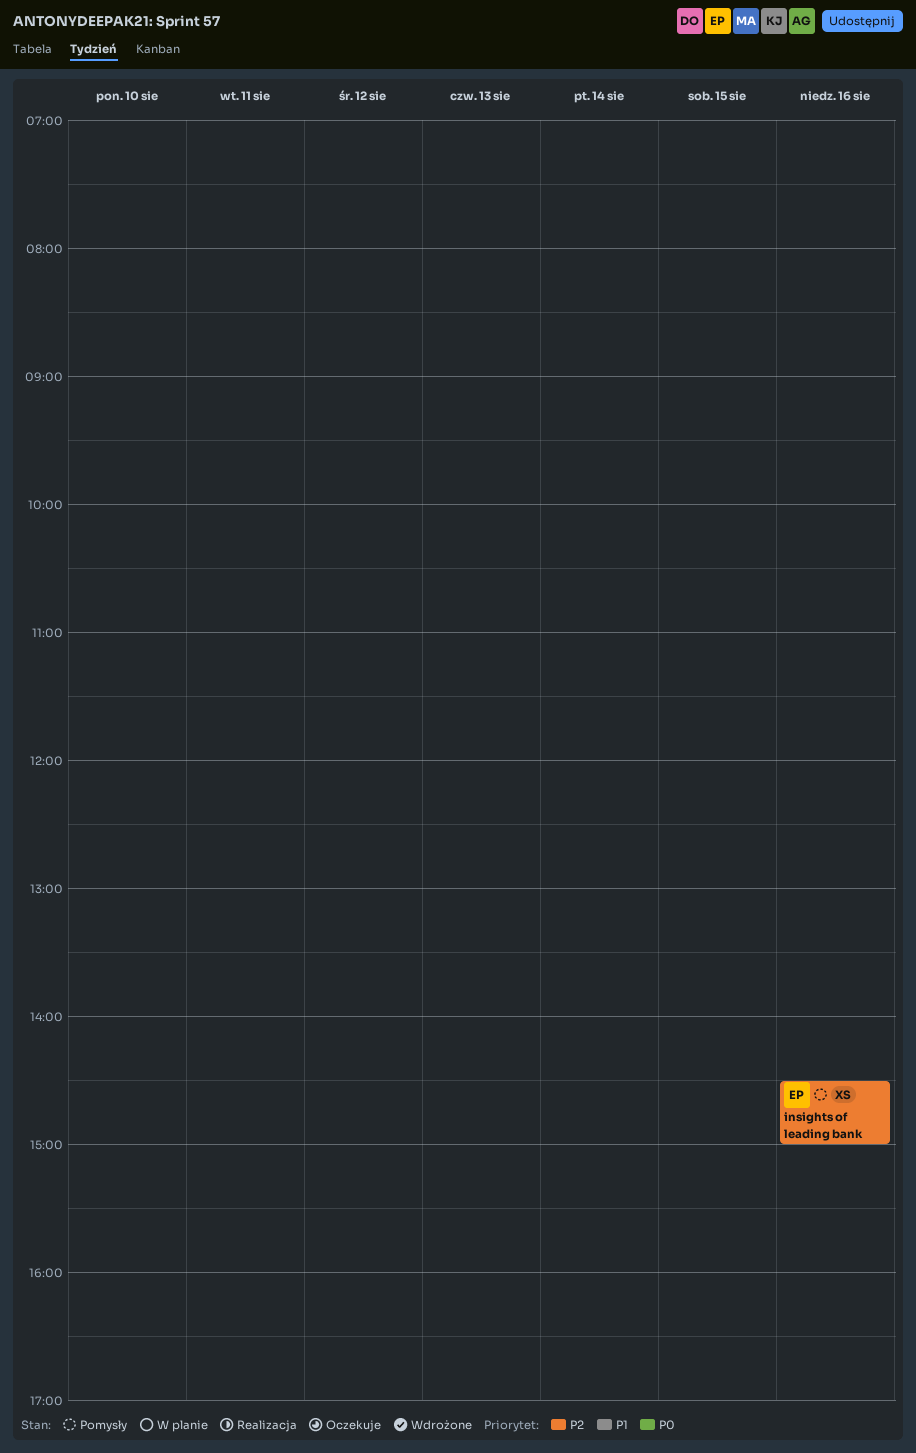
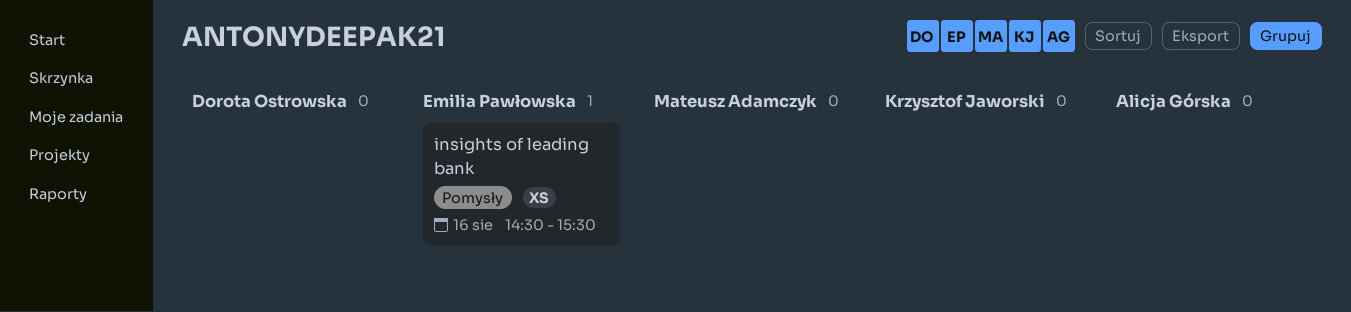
insights of leading bank, ends: 15:00 -> 15:30

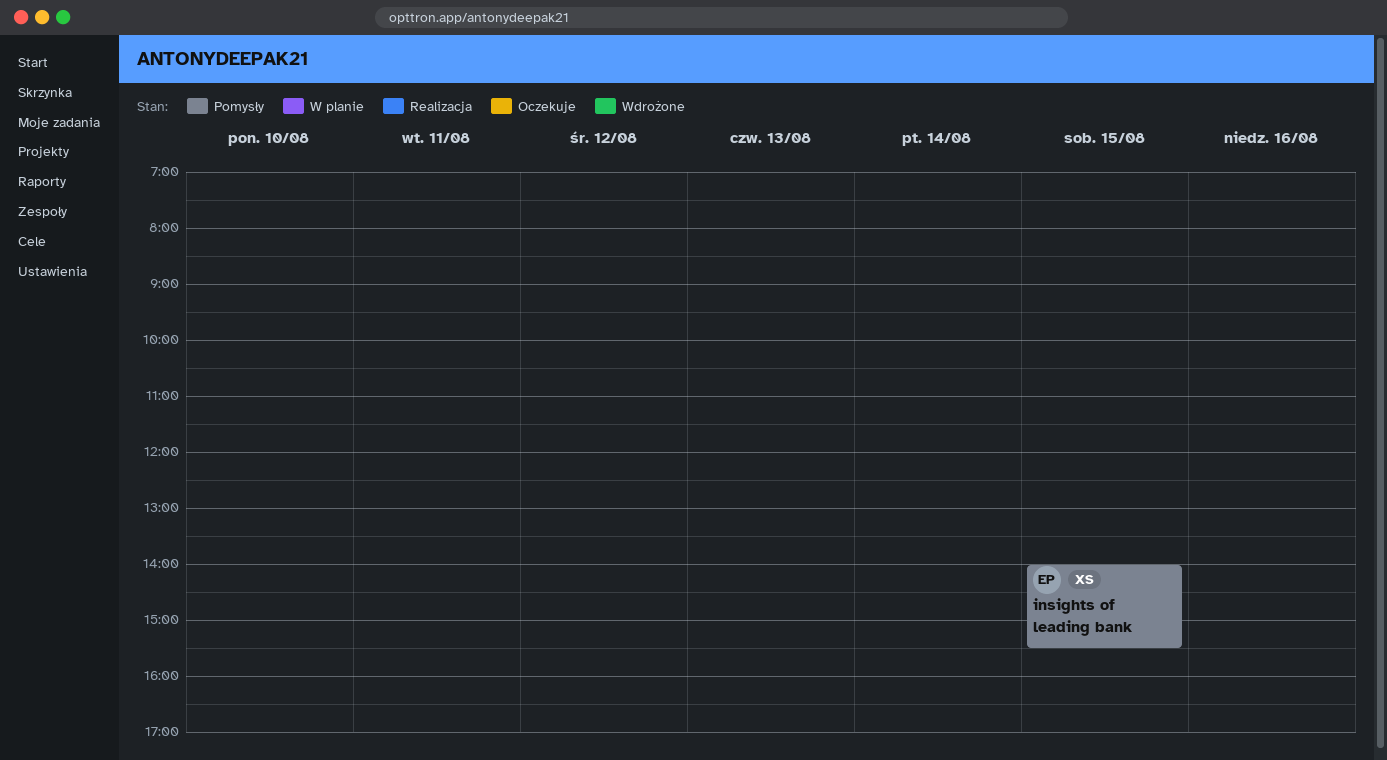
insights of leading bank, day: Aug 16 -> Aug 15
insights of leading bank, begins: 14:30 -> 14:00

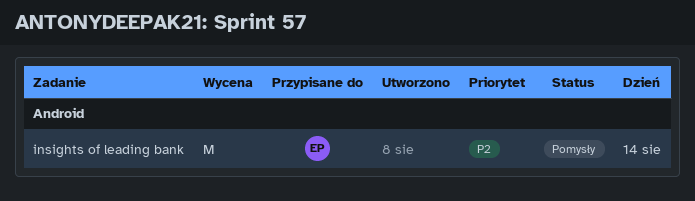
insights of leading bank, estimate: XS -> M
insights of leading bank, day: Aug 15 -> Aug 14

